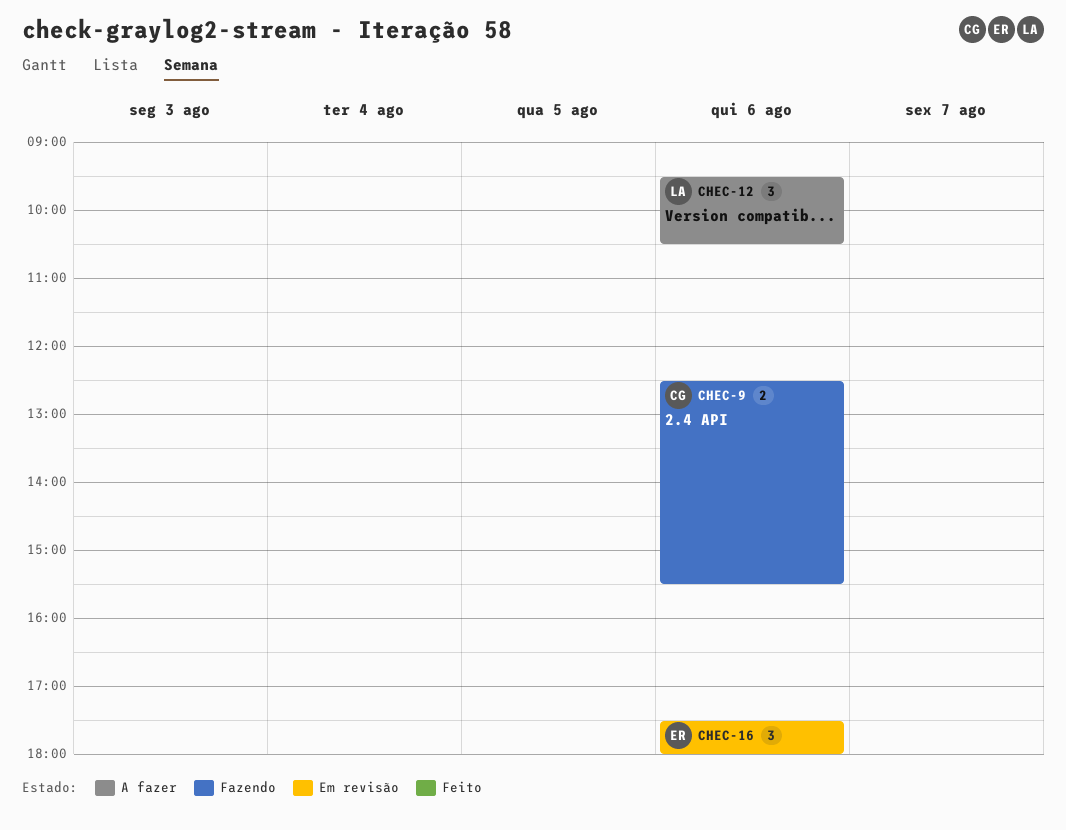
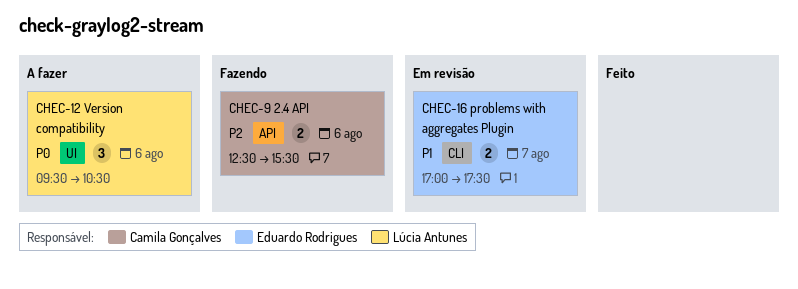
CHEC-16, estimate: 3 -> 2
CHEC-16, day: Aug 6 -> Aug 7
CHEC-16, begins: 17:30 -> 17:00
CHEC-16, ends: 18:00 -> 17:30

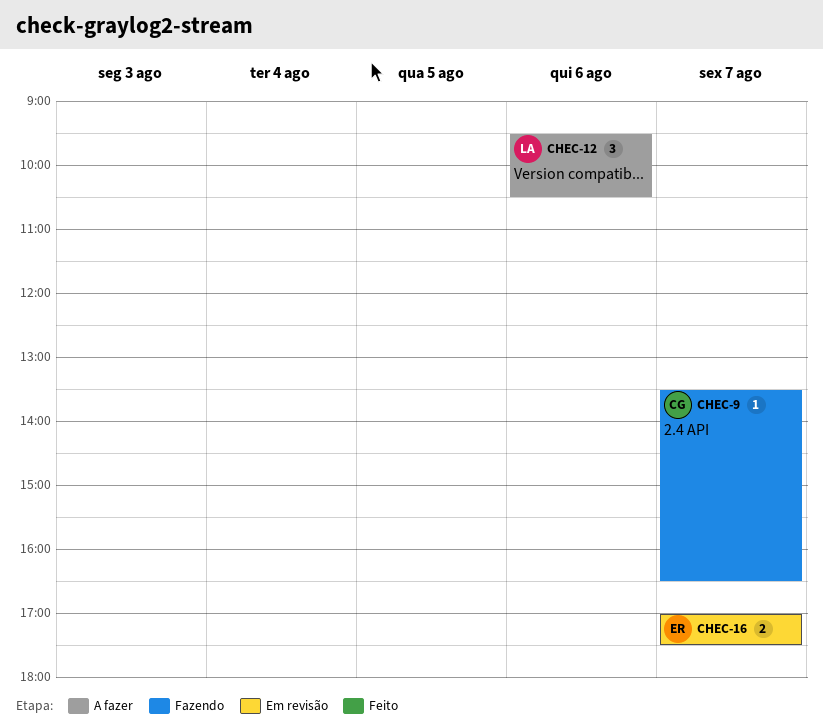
CHEC-9, estimate: 2 -> 1
CHEC-9, day: Aug 6 -> Aug 7
CHEC-9, begins: 12:30 -> 13:30
CHEC-9, ends: 15:30 -> 16:30

